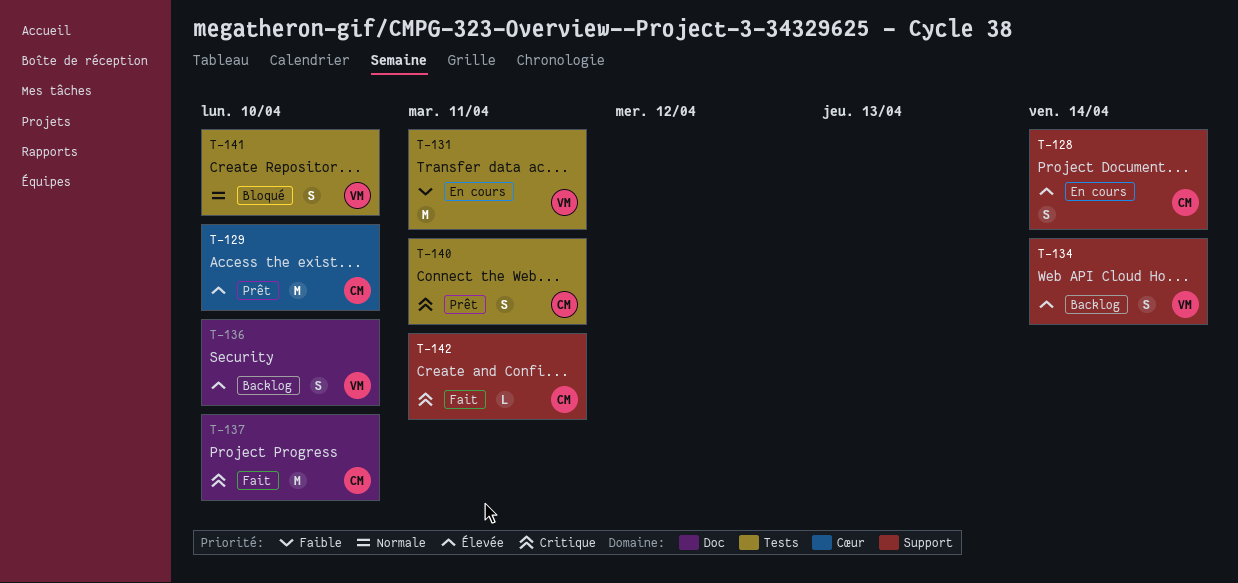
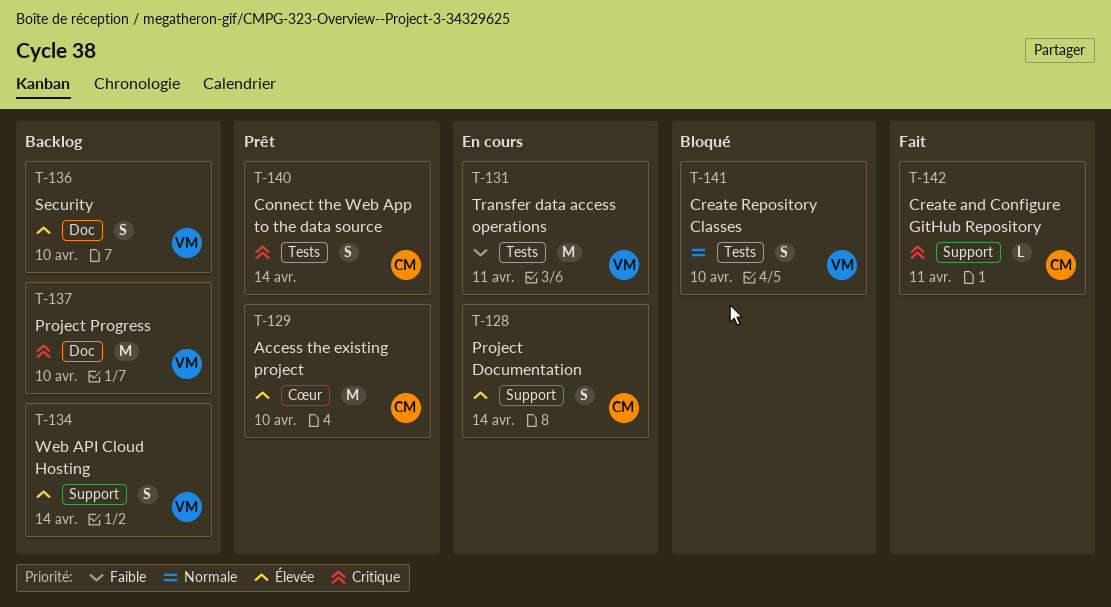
T-137, status: Fait -> Backlog
T-137, owner: CM -> VM
T-140, due: Apr 11 -> Apr 14

